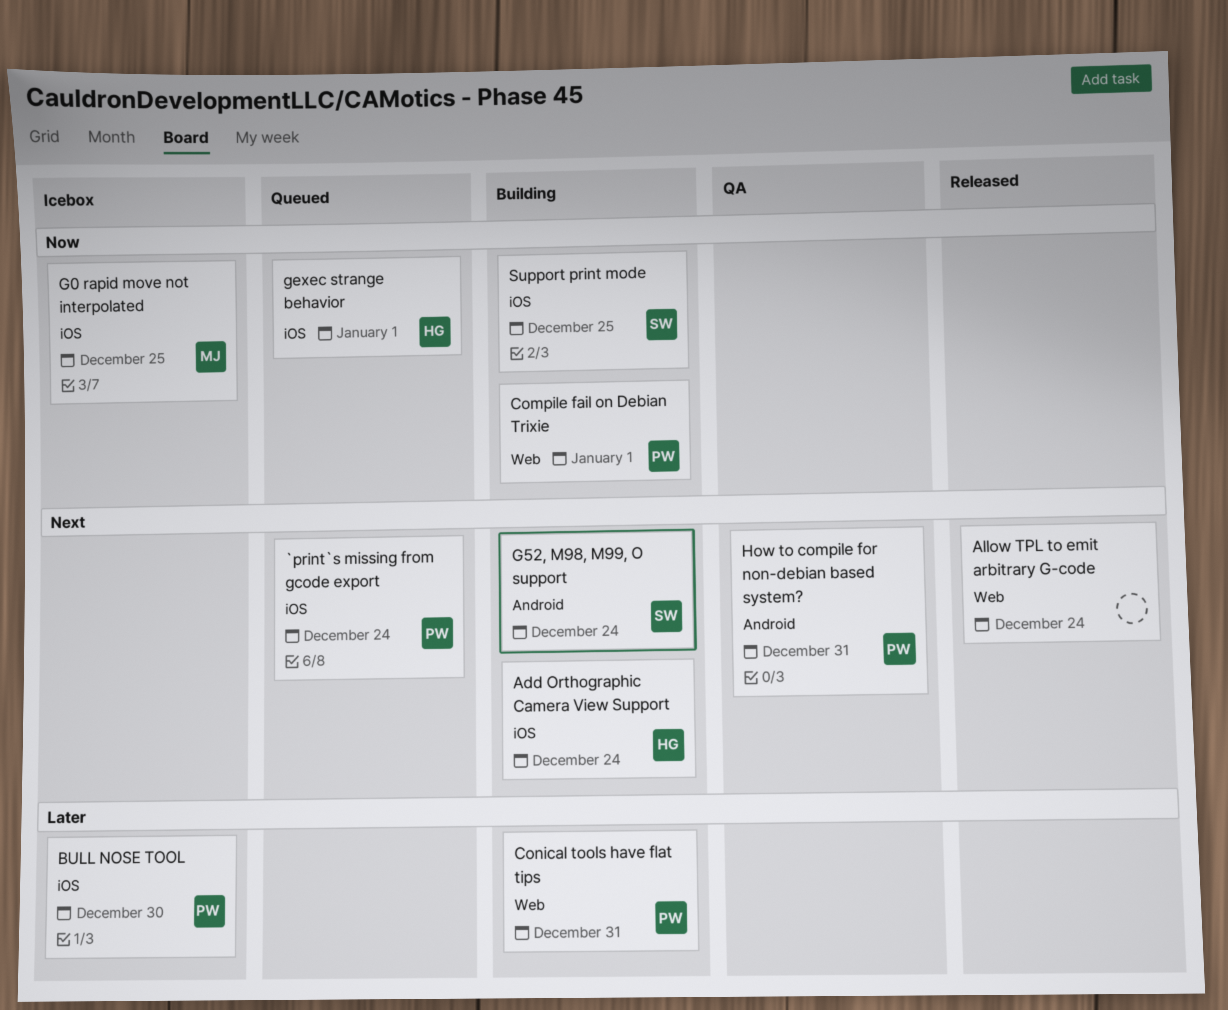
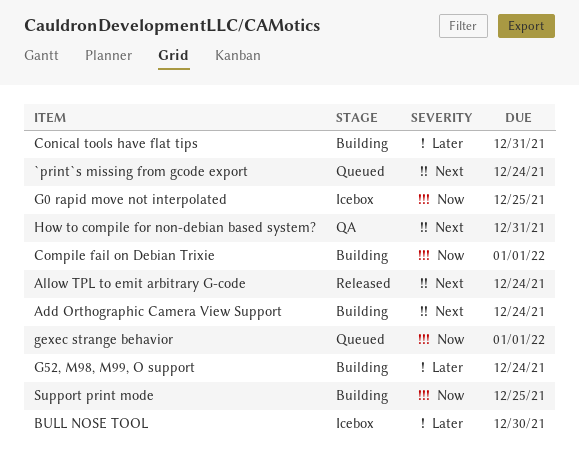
G52, M98, M99, O support, priority: Next -> Later

